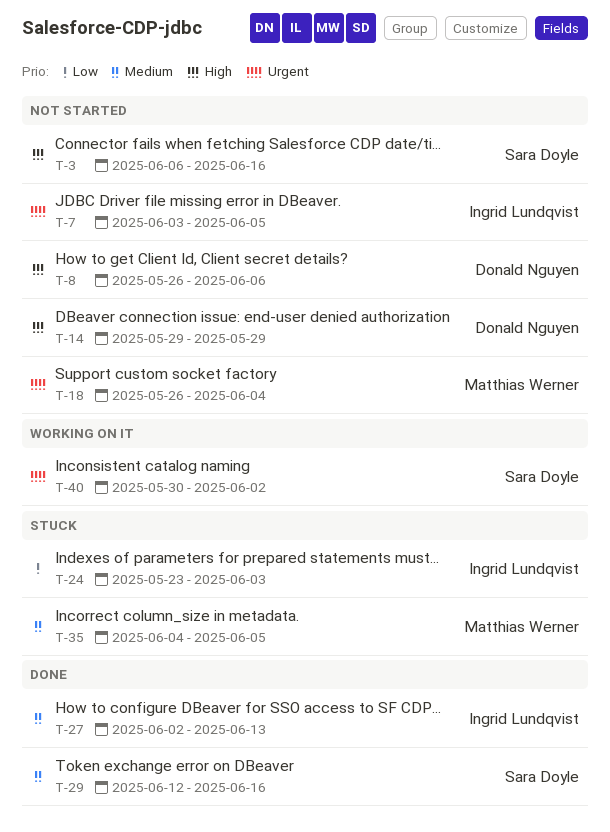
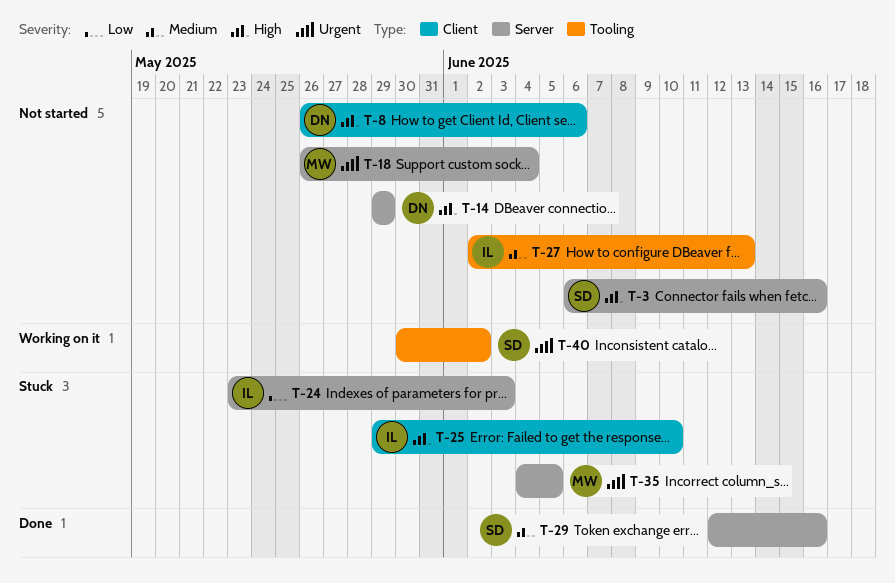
T-7: present -> none
T-25: none -> present
T-27, status: Done -> Not started
T-35, priority: Medium -> Urgent

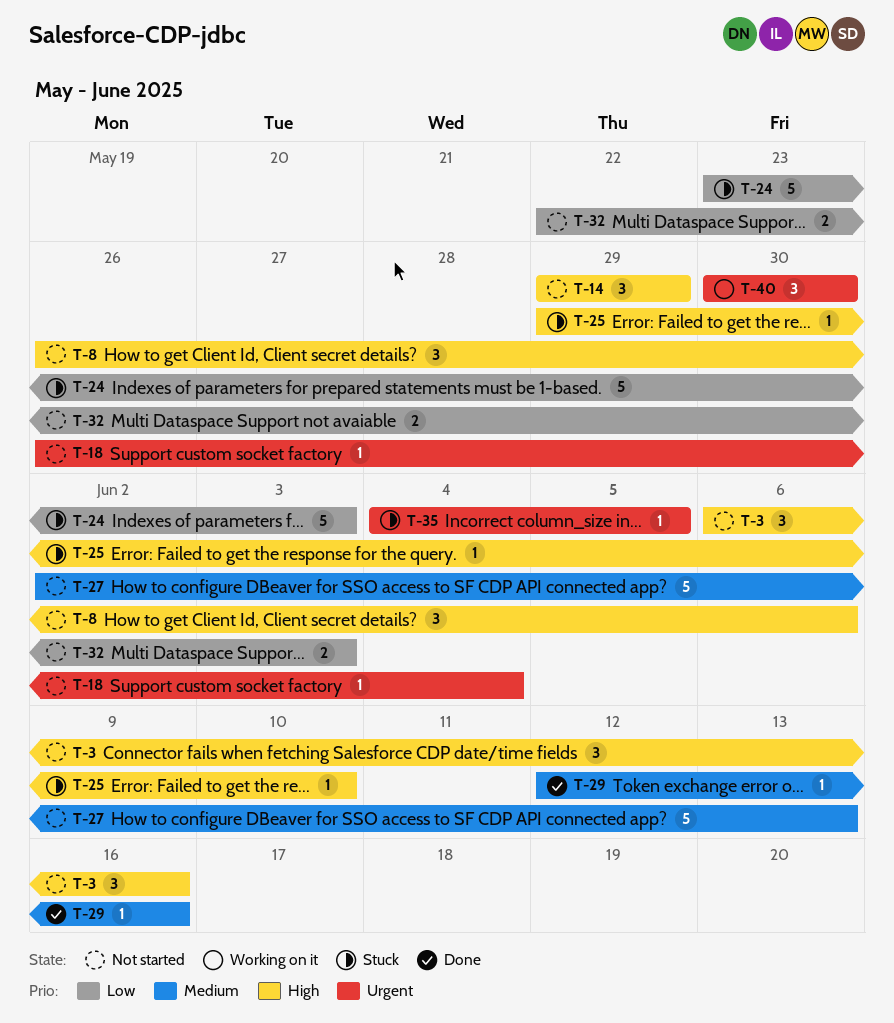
T-32: none -> present
T-40, due: Jun 2 -> May 30

